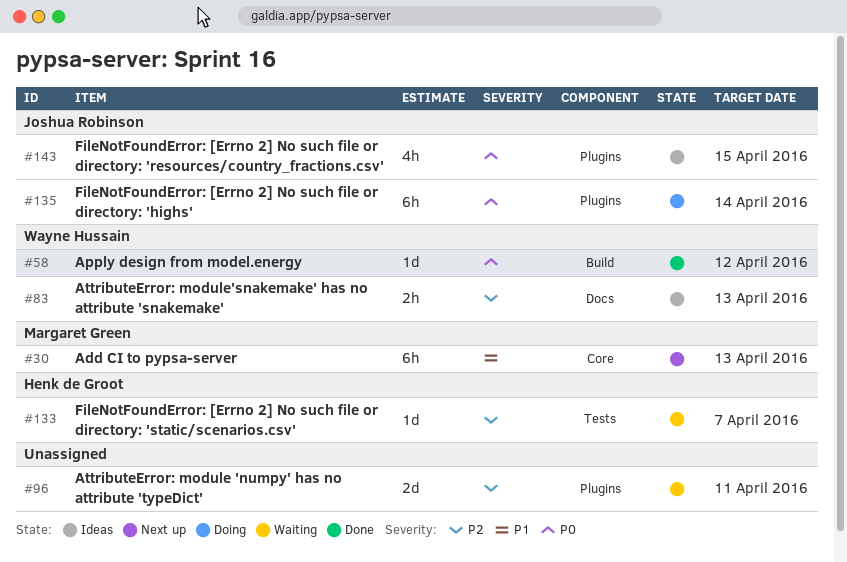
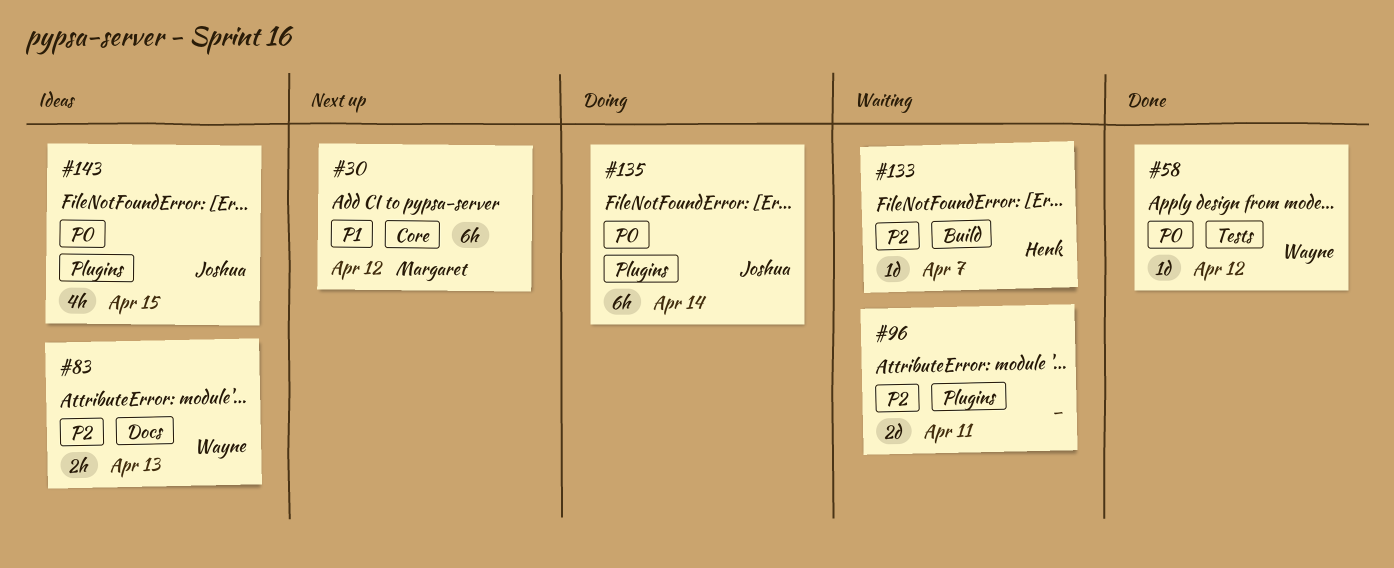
#30, due: Apr 13 -> Apr 12
#58, label: Build -> Tests
#133, label: Tests -> Build

